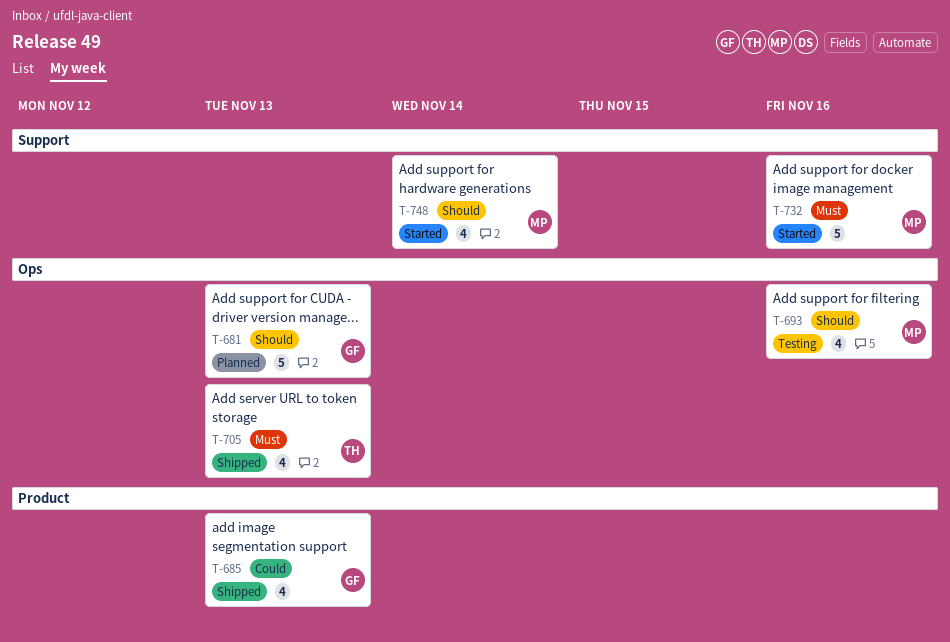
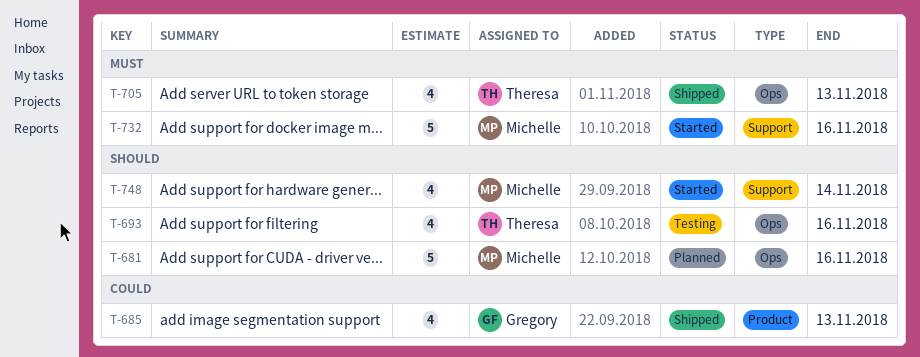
T-681, owner: Gregory -> Michelle
T-681, due: Nov 13 -> Nov 16
T-693, owner: Michelle -> Theresa

